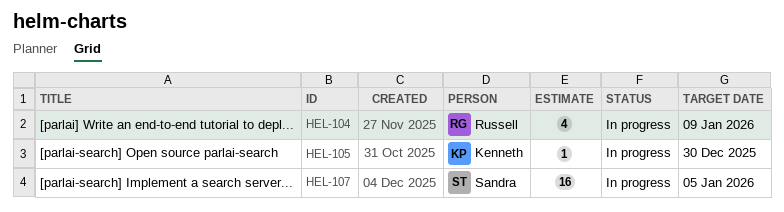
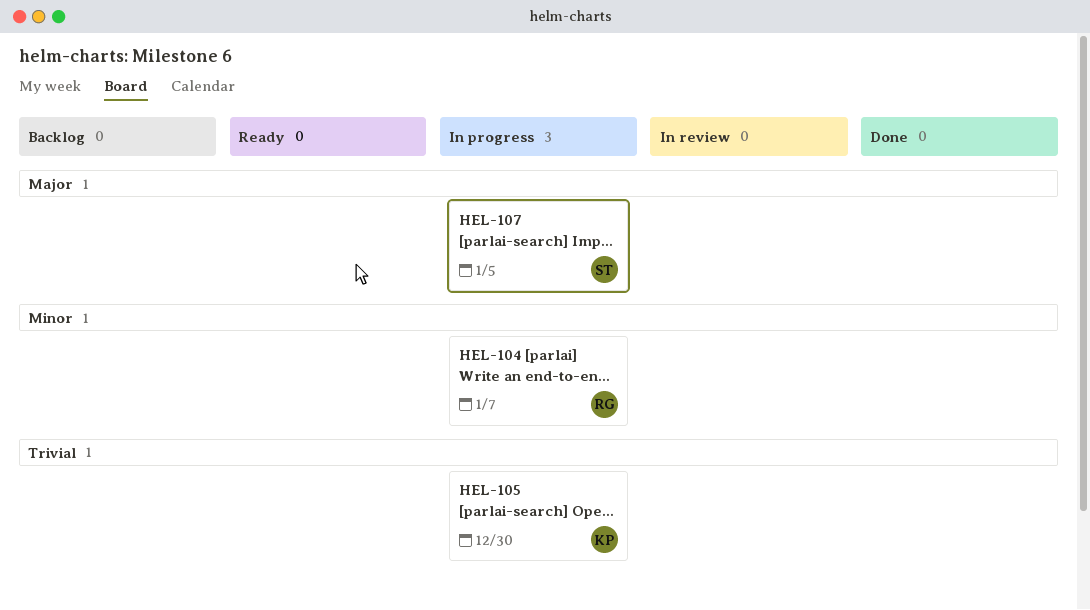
HEL-104, due: Jan 9 -> Jan 7

